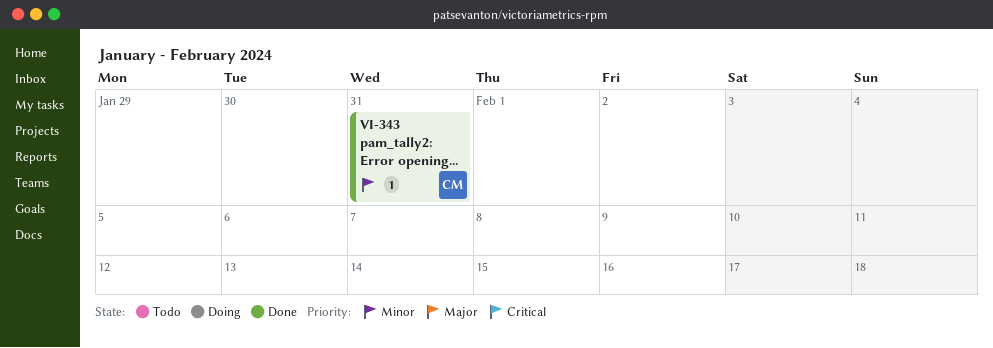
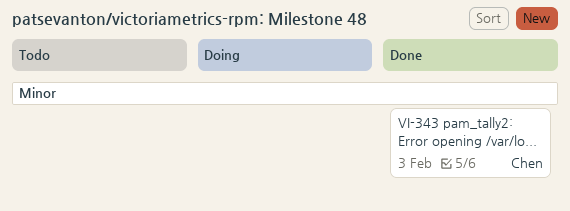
VI-343, due: Jan 31 -> Feb 3

